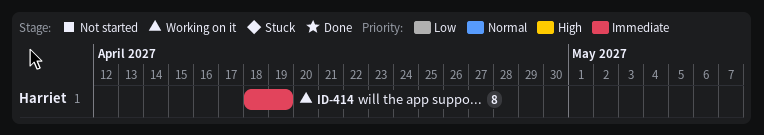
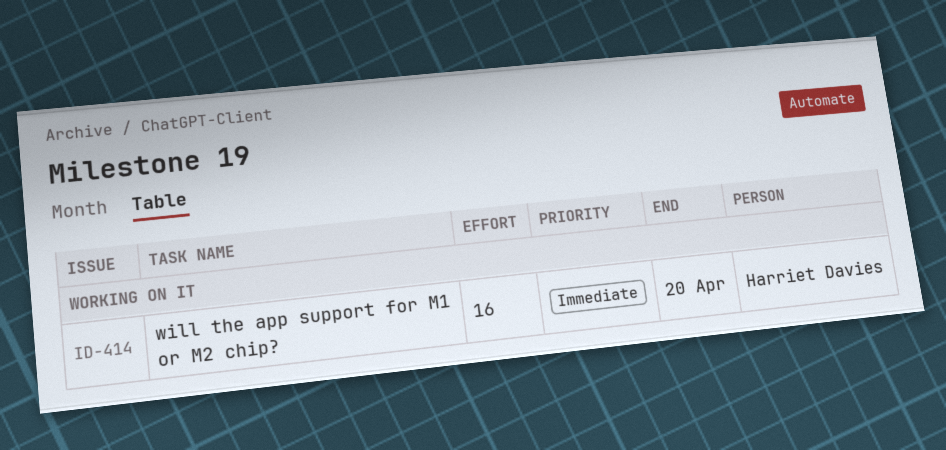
ID-414, estimate: 8 -> 16
ID-414, due: Apr 19 -> Apr 20

